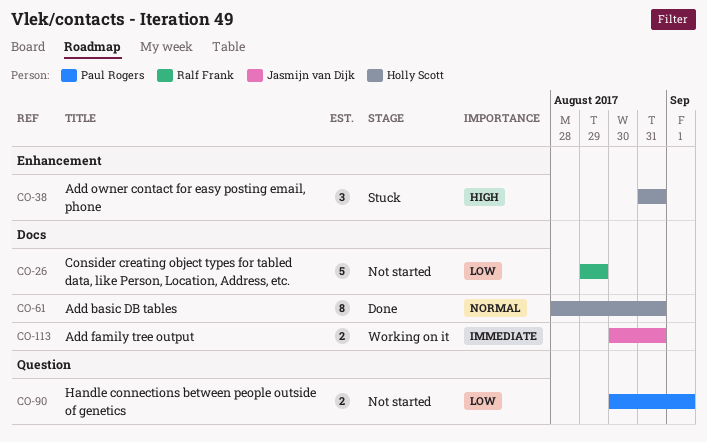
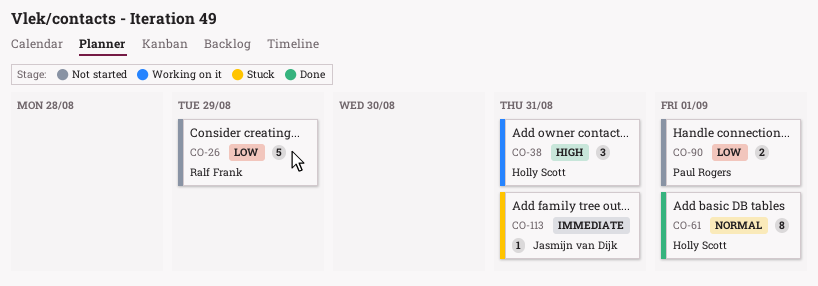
CO-38, status: Stuck -> Working on it
CO-61, due: Aug 31 -> Sep 1
CO-113, status: Working on it -> Stuck
CO-113, estimate: 2 -> 1

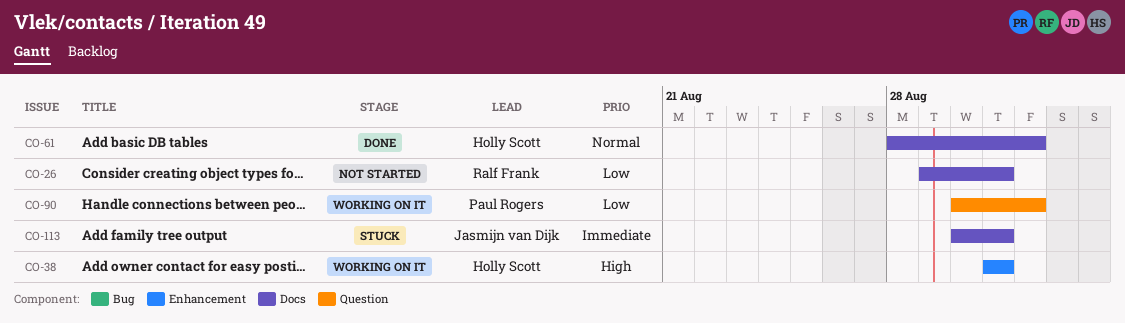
CO-26, due: Aug 29 -> Aug 31
CO-90, status: Not started -> Working on it

